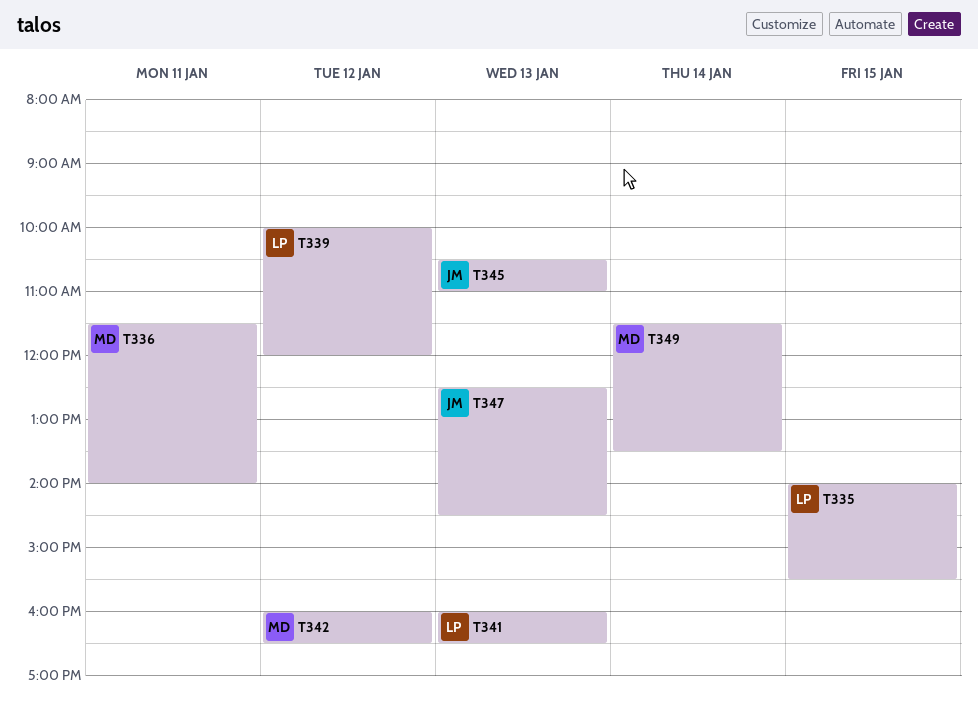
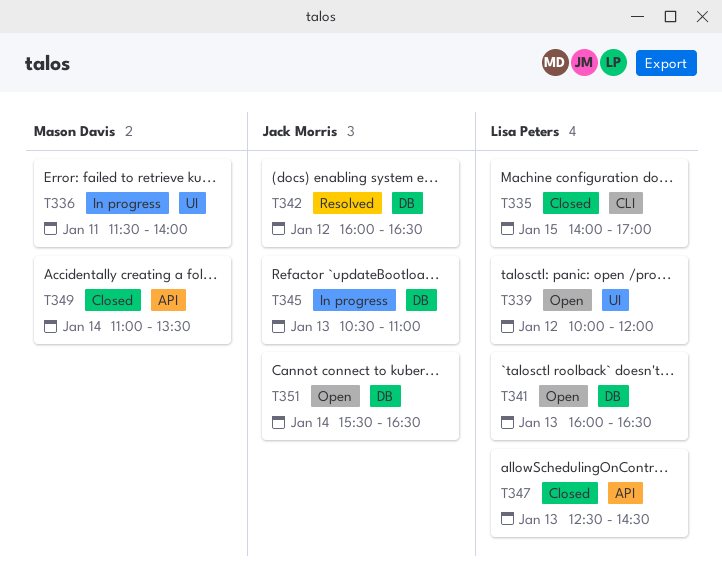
T335, ends: 15:30 -> 17:00
T342, owner: Mason Davis -> Jack Morris
T347, owner: Jack Morris -> Lisa Peters
T349, begins: 11:30 -> 11:00
T351: none -> present

